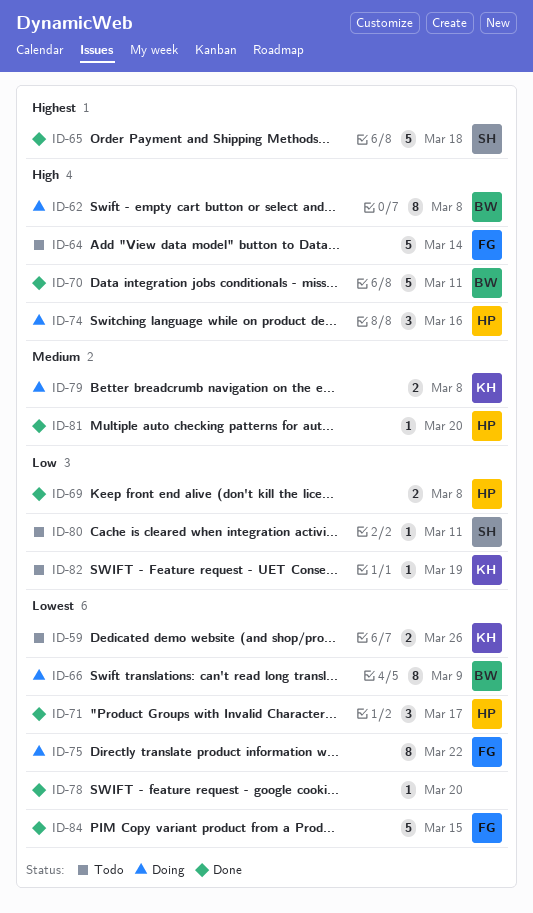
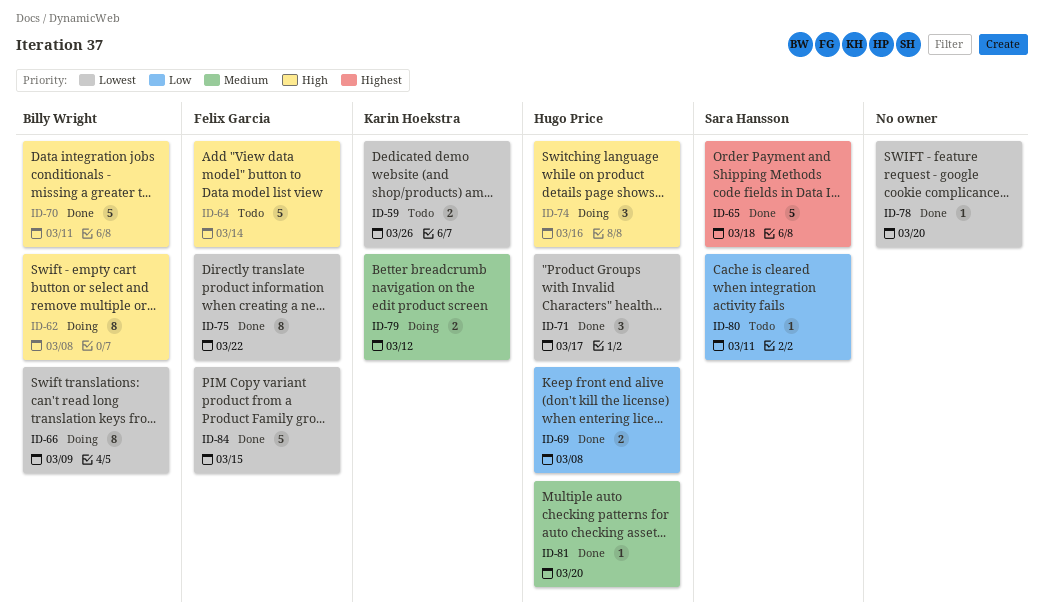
ID-75, status: Doing -> Done
ID-79, due: Mar 8 -> Mar 12
ID-82: present -> none

